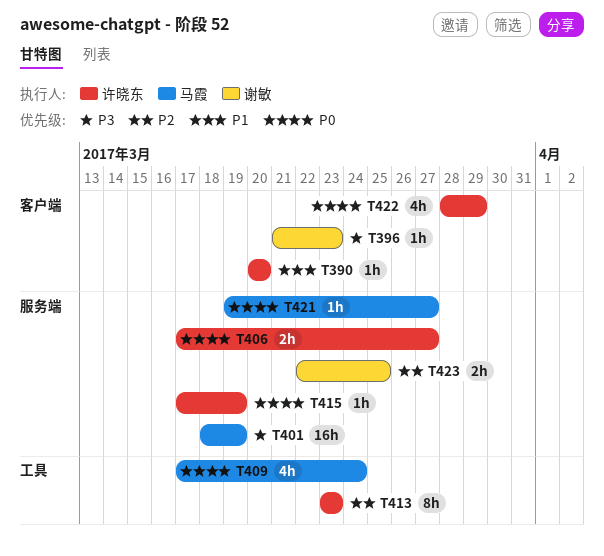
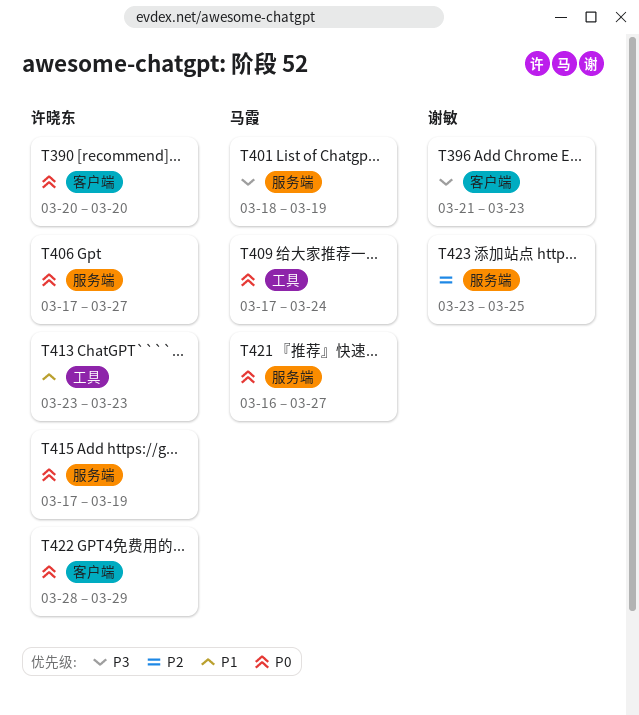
T390, priority: P1 -> P0
T413, priority: P2 -> P1
T421, start: Mar 19 -> Mar 16
T423, start: Mar 22 -> Mar 23

